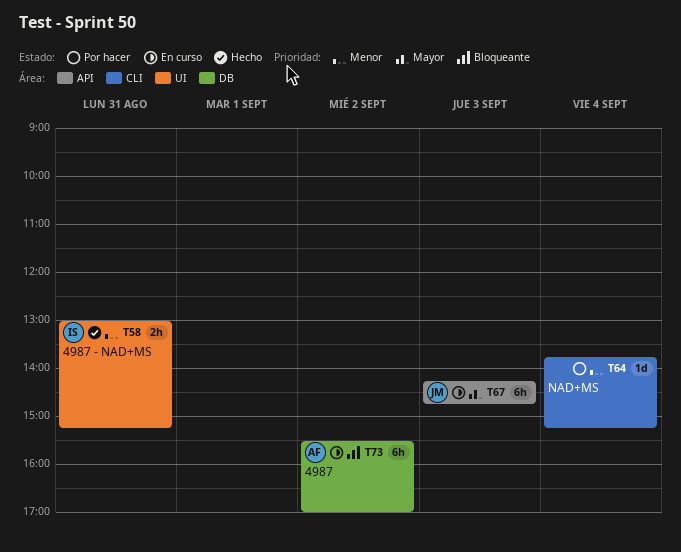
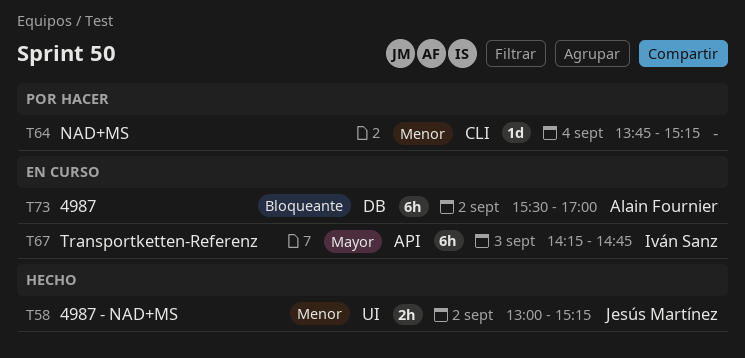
T58, owner: Iván Sanz -> Jesús Martínez
T58, day: Aug 31 -> Sep 2
T67, owner: Jesús Martínez -> Iván Sanz

